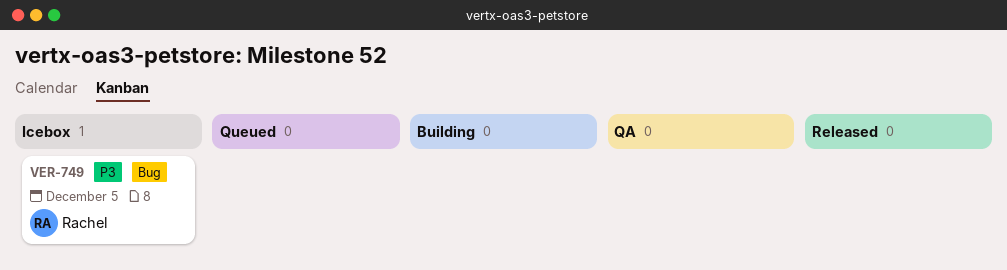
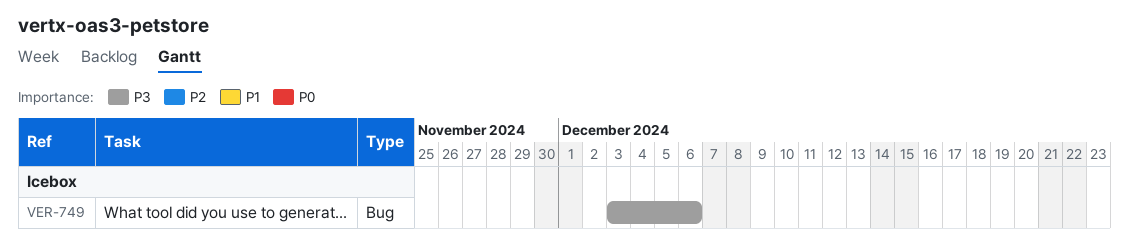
VER-749, due: Dec 5 -> Dec 6

